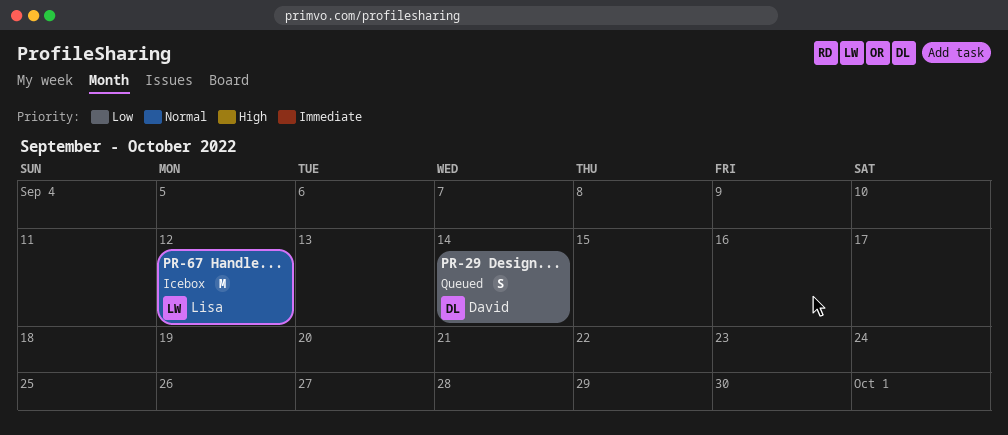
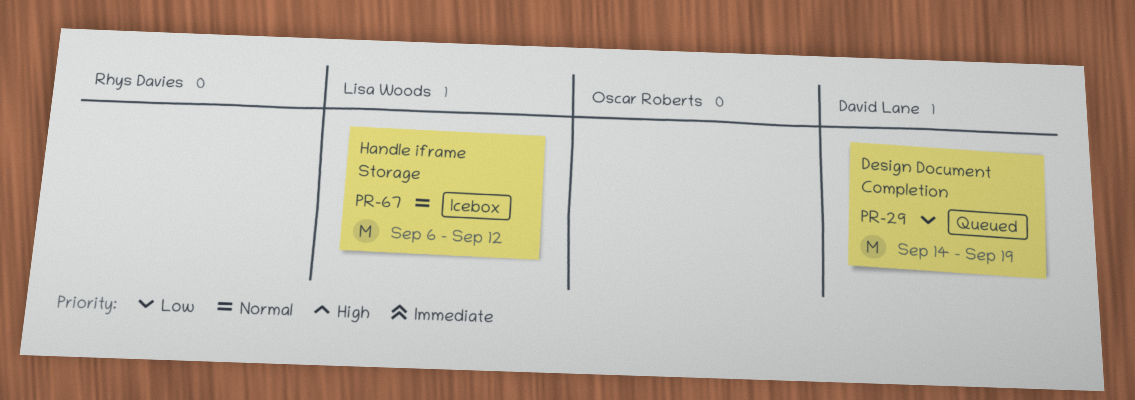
PR-29, estimate: S -> M
PR-29, due: Sep 14 -> Sep 19

